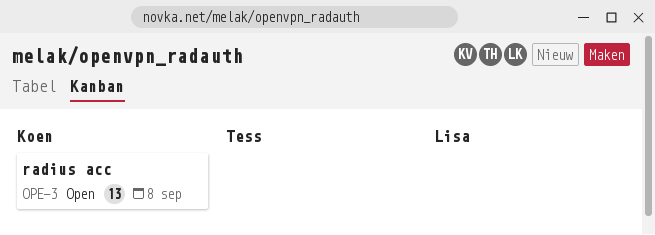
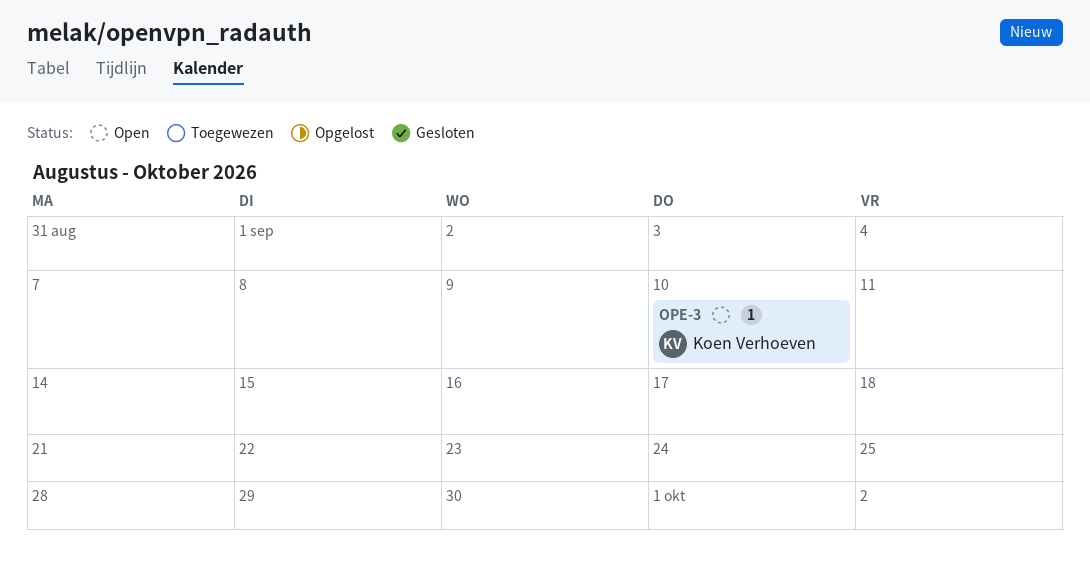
OPE-3, estimate: 13 -> 1
OPE-3, due: Sep 8 -> Sep 10

